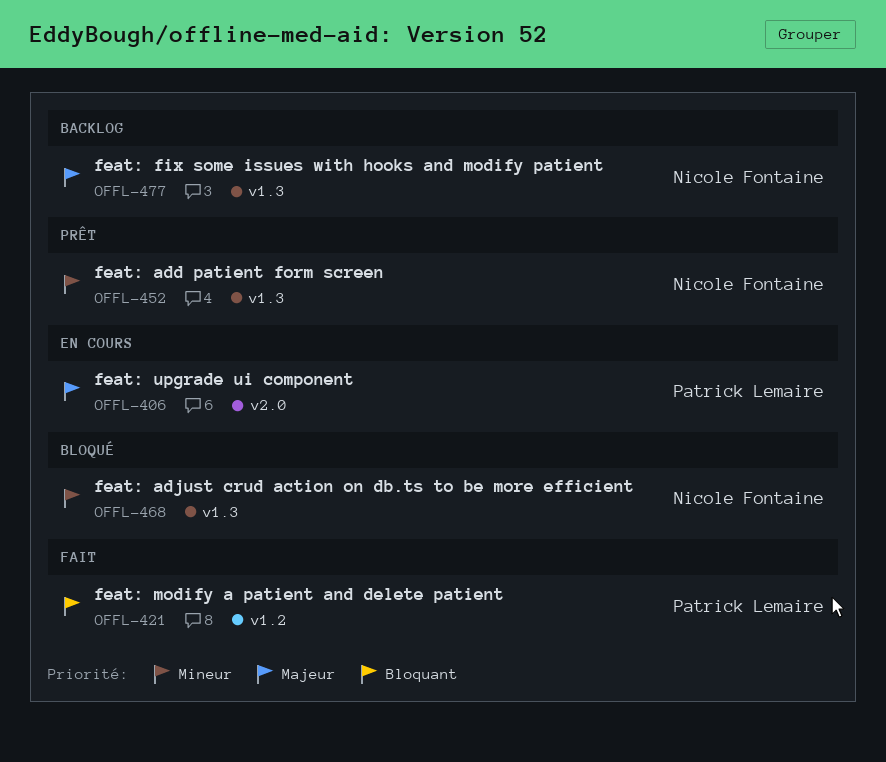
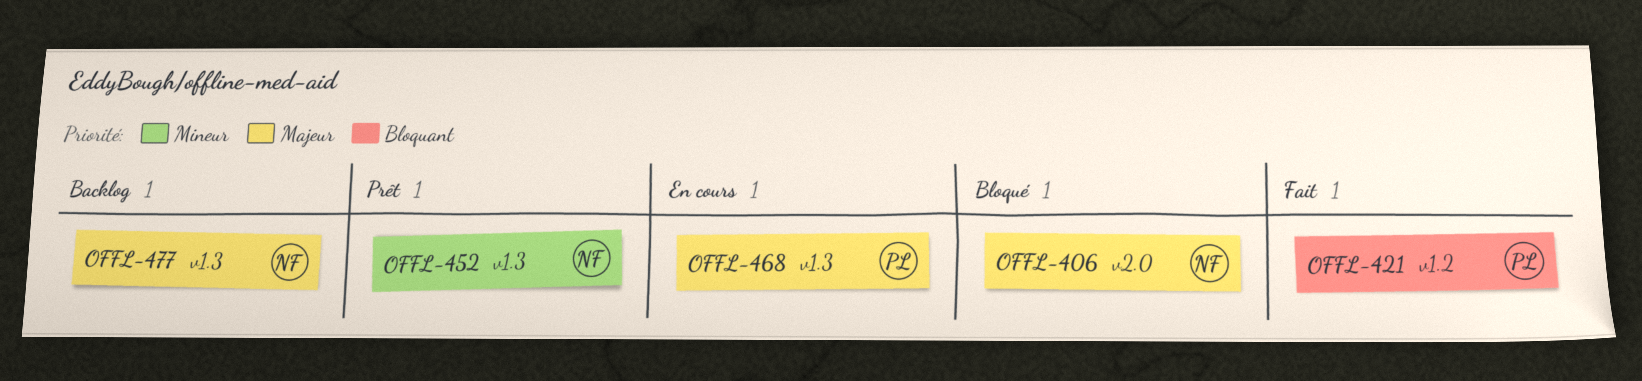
OFFL-406, status: En cours -> Bloqué
OFFL-406, owner: Patrick Lemaire -> Nicole Fontaine
OFFL-468, status: Bloqué -> En cours
OFFL-468, owner: Nicole Fontaine -> Patrick Lemaire
OFFL-468, priority: Mineur -> Majeur

